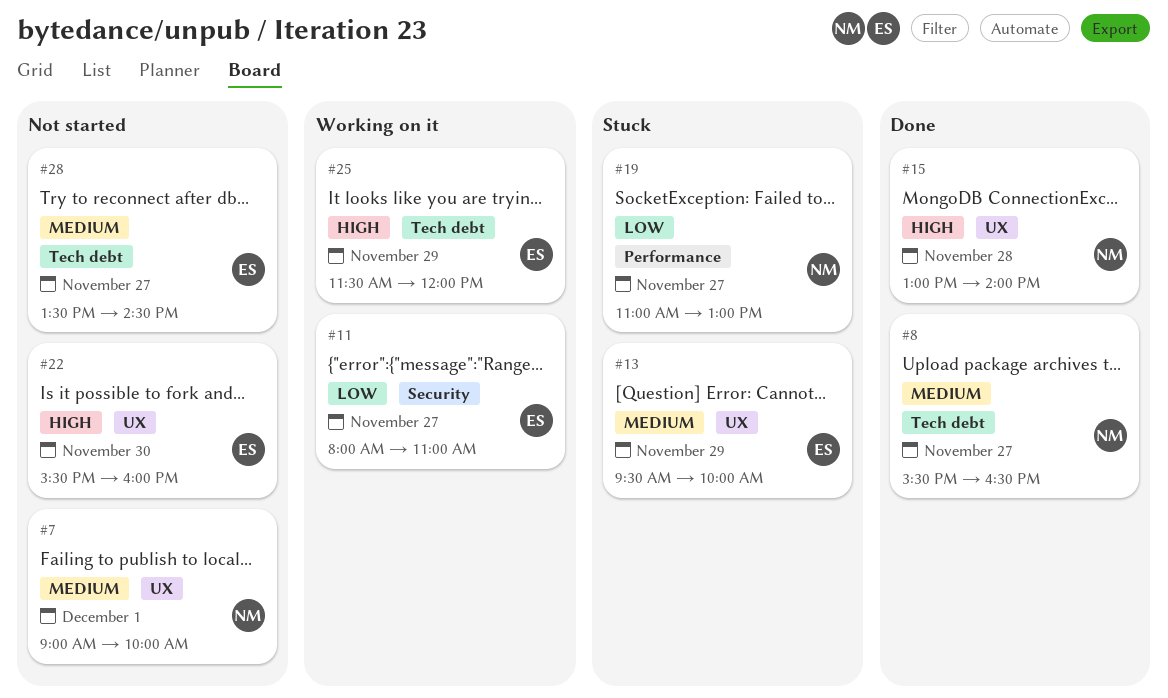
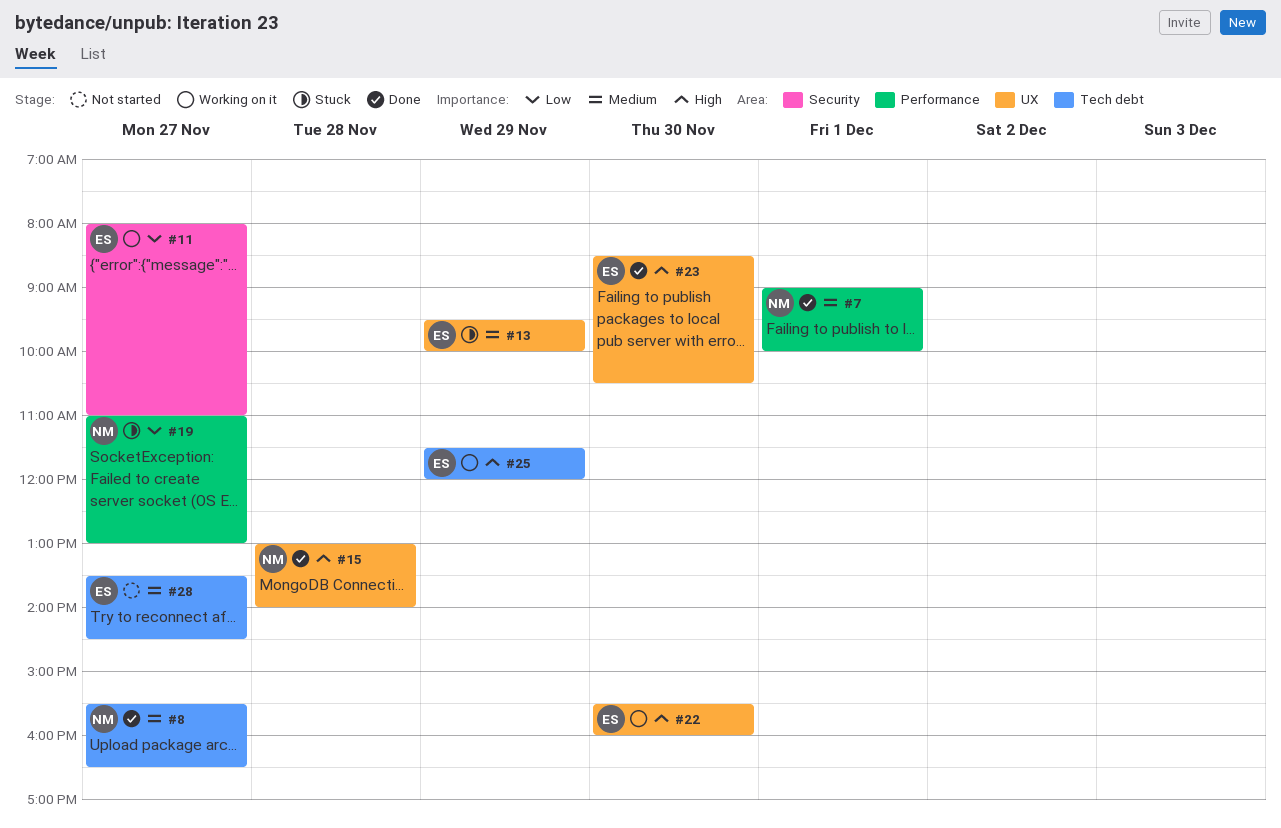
#7, status: Not started -> Done
#7, label: UX -> Performance
#22, status: Not started -> Working on it
#23: none -> present

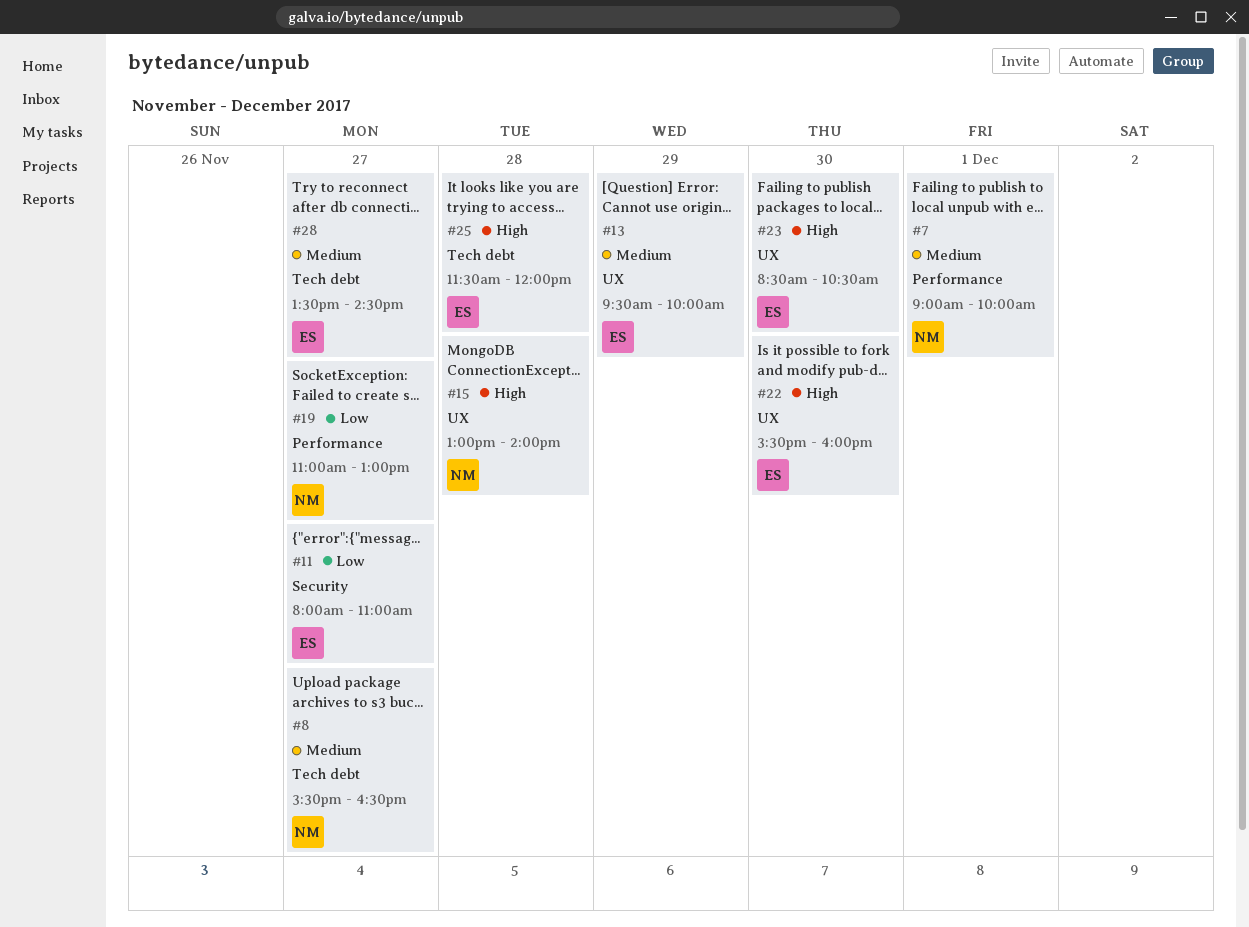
#25, day: Nov 29 -> Nov 28

